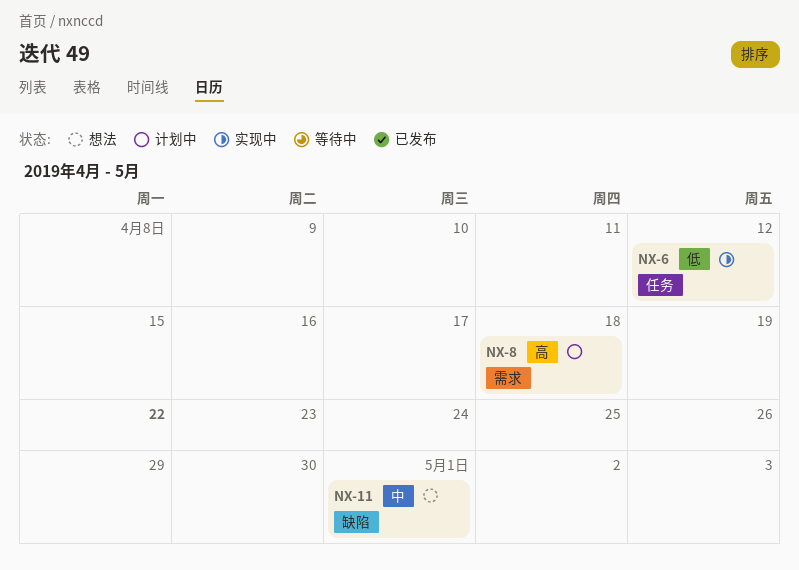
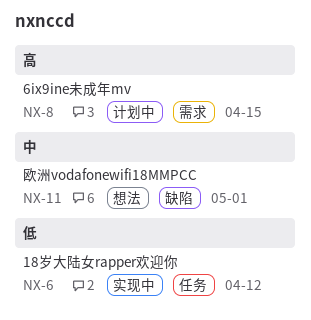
NX-8, due: Apr 18 -> Apr 15

